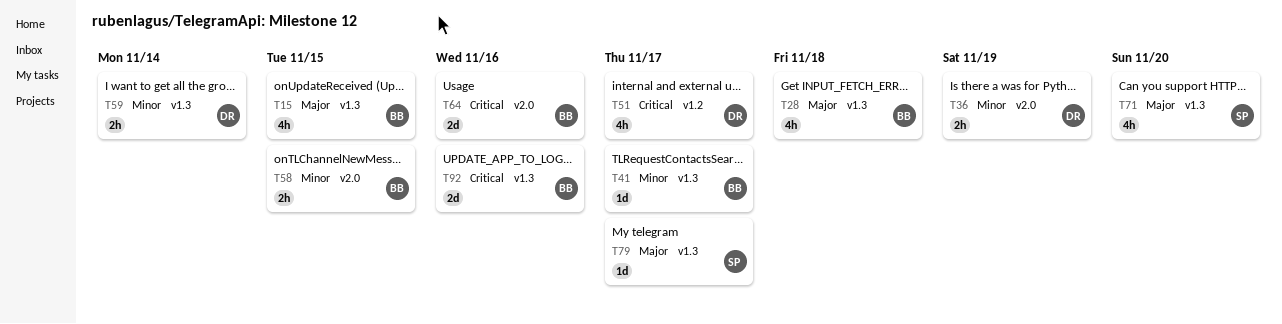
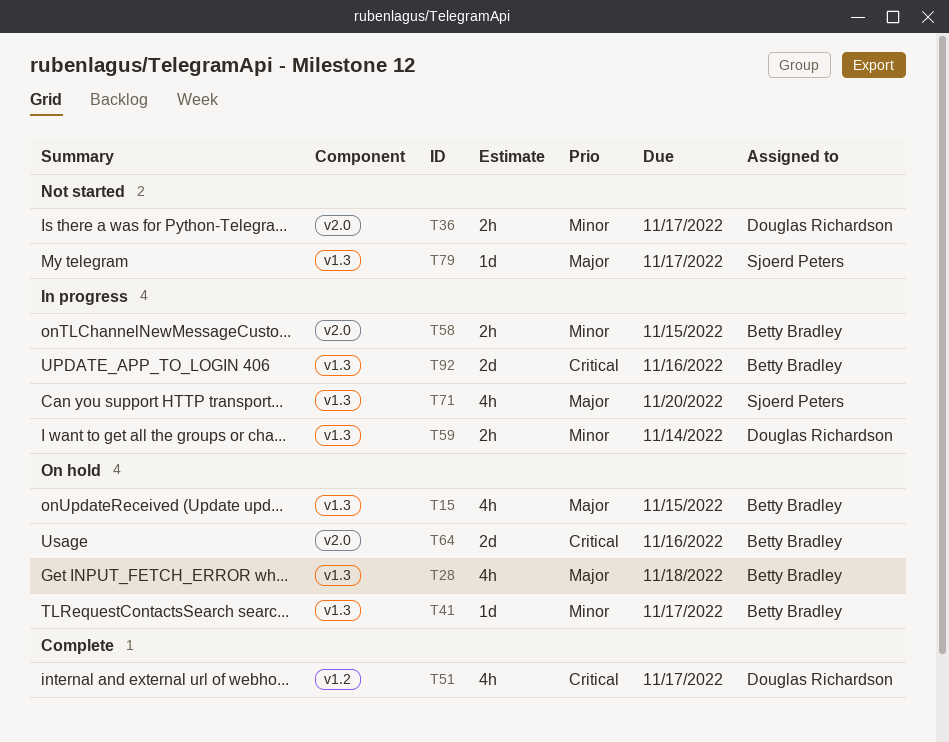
T36, due: Nov 19 -> Nov 17

